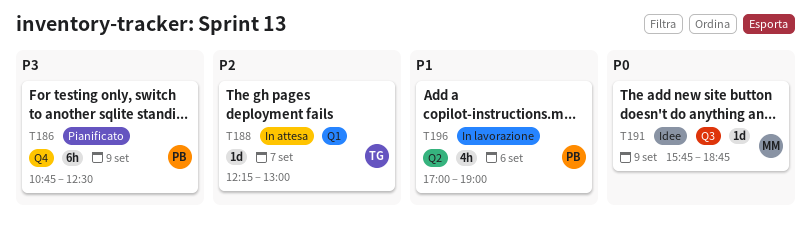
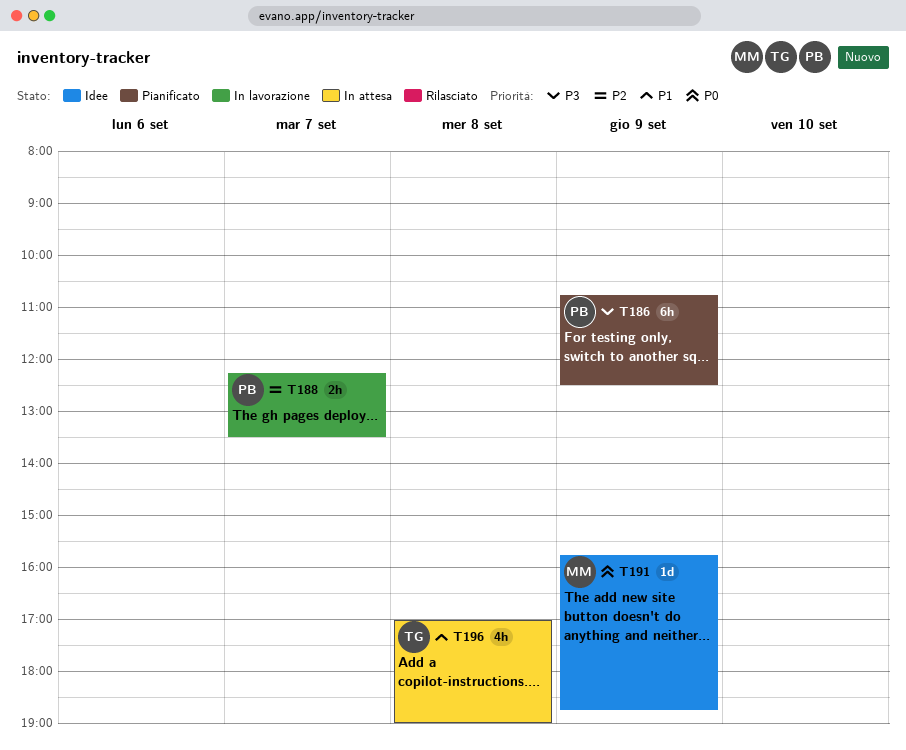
T188, status: In attesa -> In lavorazione
T188, owner: TG -> PB
T188, estimate: 1d -> 2h
T188, ends: 13:00 -> 13:30
T196, status: In lavorazione -> In attesa
T196, owner: PB -> TG
T196, day: Sep 6 -> Sep 8

